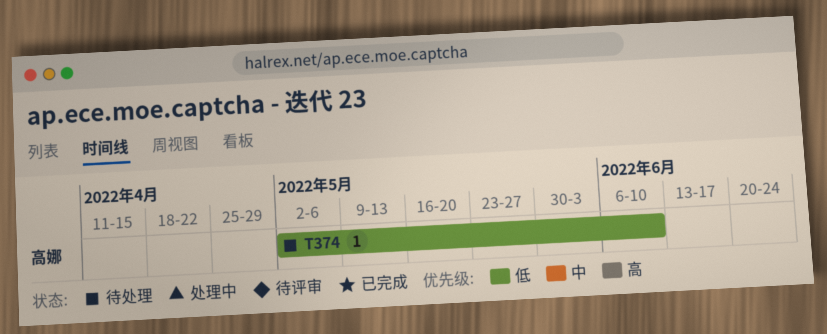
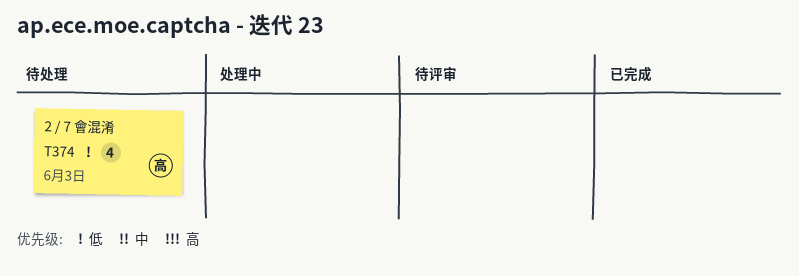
T374, estimate: 1 -> 4
T374, due: Jun 10 -> Jun 3

